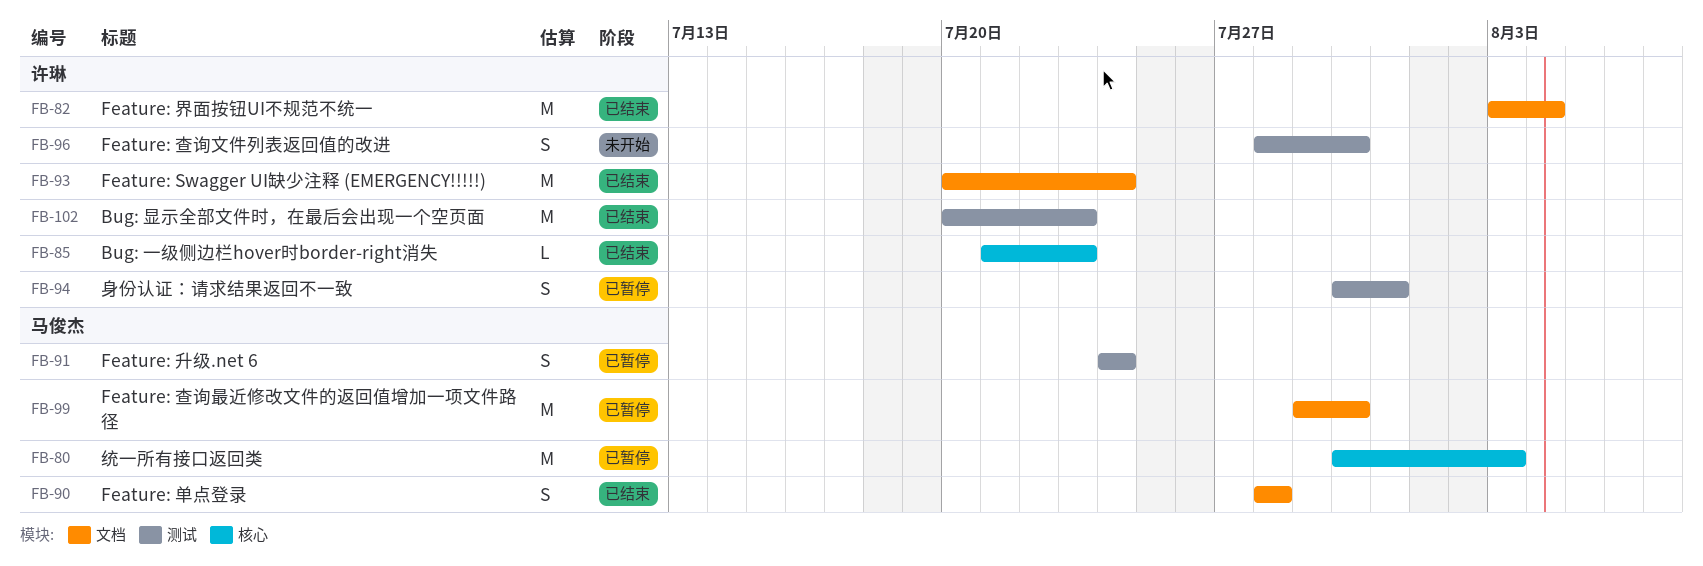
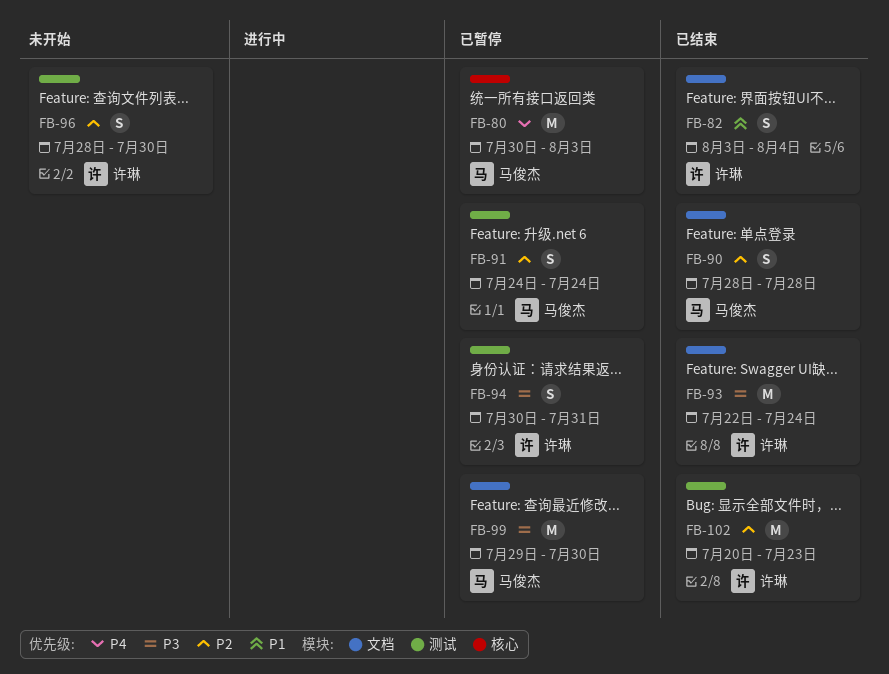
FB-82, estimate: M -> S
FB-85: present -> none
FB-93, start: Jul 20 -> Jul 22

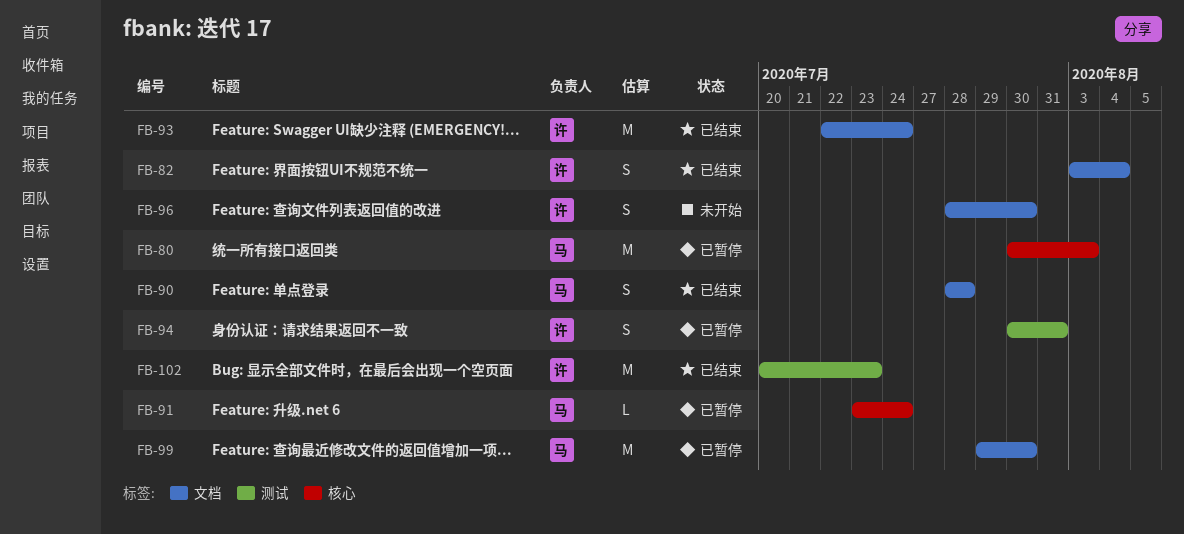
FB-91, label: 测试 -> 核心
FB-91, estimate: S -> L
FB-91, start: Jul 24 -> Jul 23
FB-96, label: 测试 -> 文档

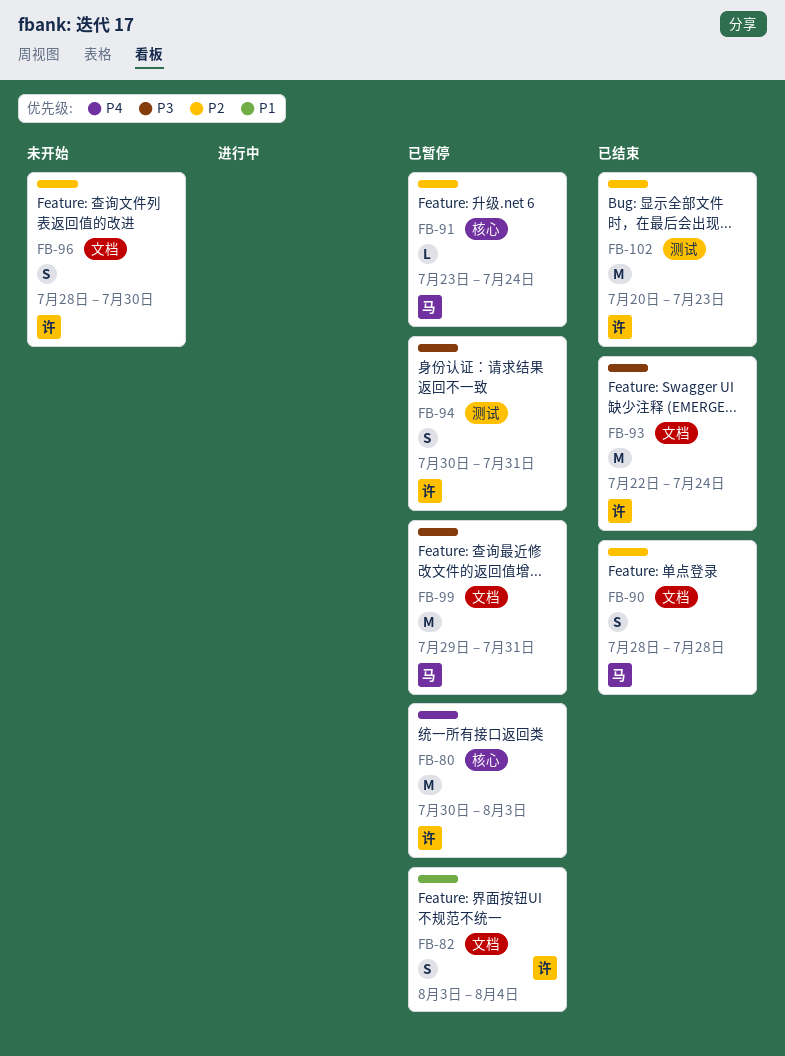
FB-80, owner: 马 -> 许
FB-82, status: 已结束 -> 已暂停
FB-99, due: Jul 30 -> Jul 31

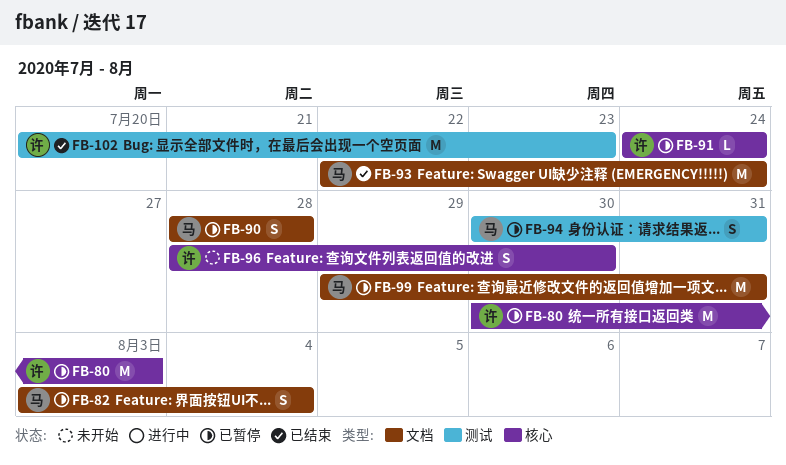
FB-82, owner: 许 -> 马
FB-90, status: 已结束 -> 已暂停
FB-91, owner: 马 -> 许
FB-91, start: Jul 23 -> Jul 24
FB-93, owner: 许 -> 马
FB-94, owner: 许 -> 马
FB-96, label: 文档 -> 核心

